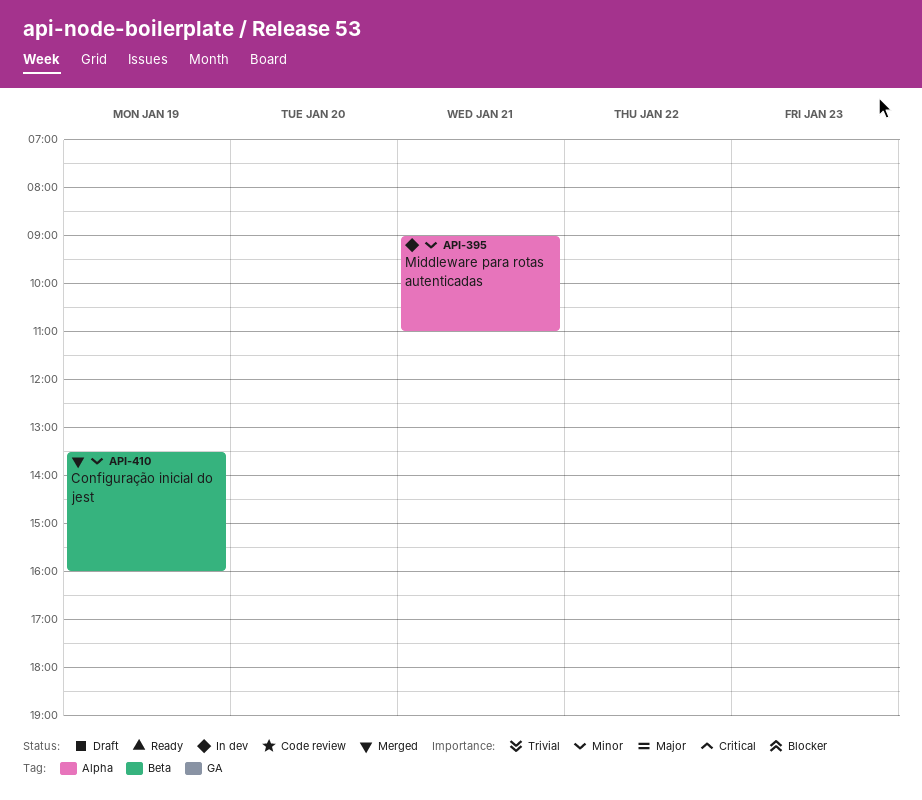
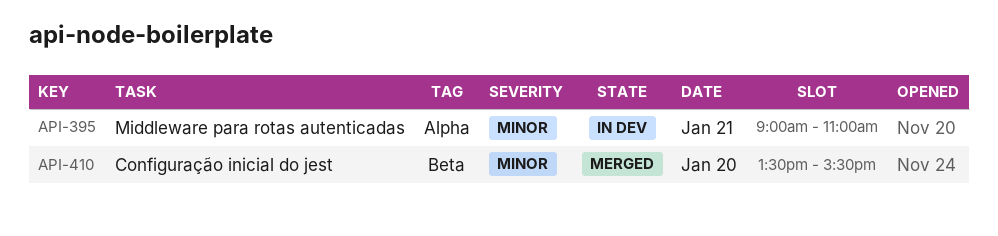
API-410, day: Jan 19 -> Jan 20
API-410, ends: 16:00 -> 15:30

